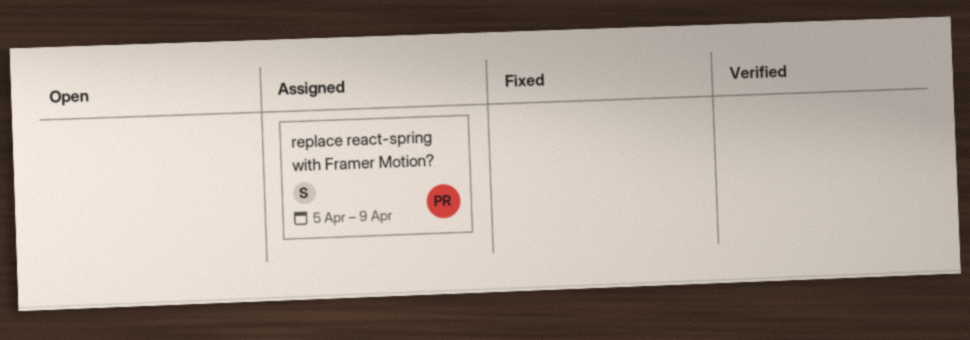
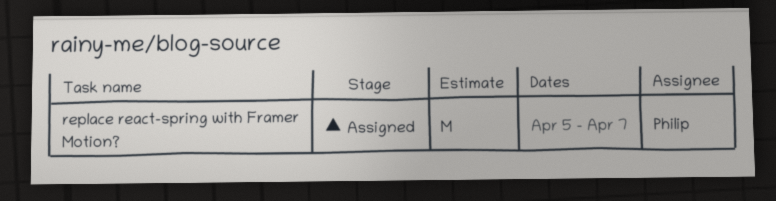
replace react-spring with Framer Motion?, estimate: S -> M
replace react-spring with Framer Motion?, due: Apr 9 -> Apr 7

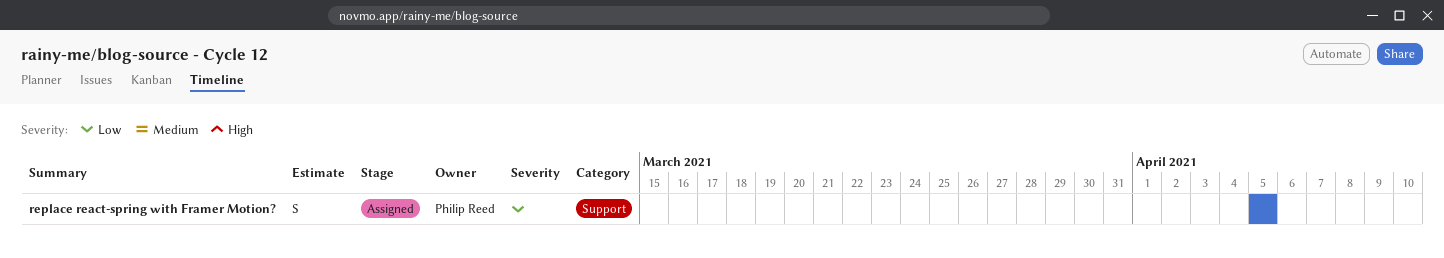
replace react-spring with Framer Motion?, estimate: M -> S
replace react-spring with Framer Motion?, due: Apr 7 -> Apr 5

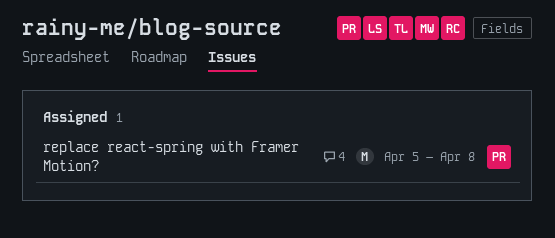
replace react-spring with Framer Motion?, estimate: S -> M
replace react-spring with Framer Motion?, due: Apr 5 -> Apr 8

